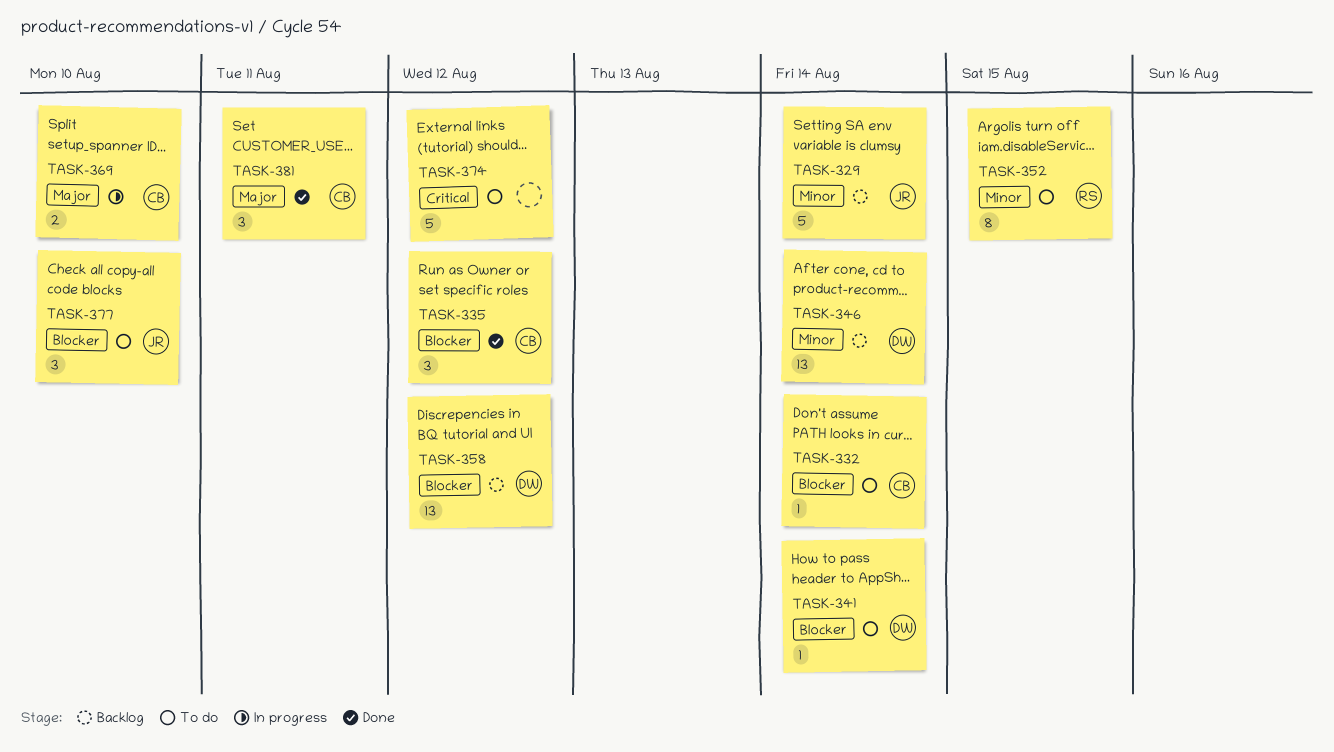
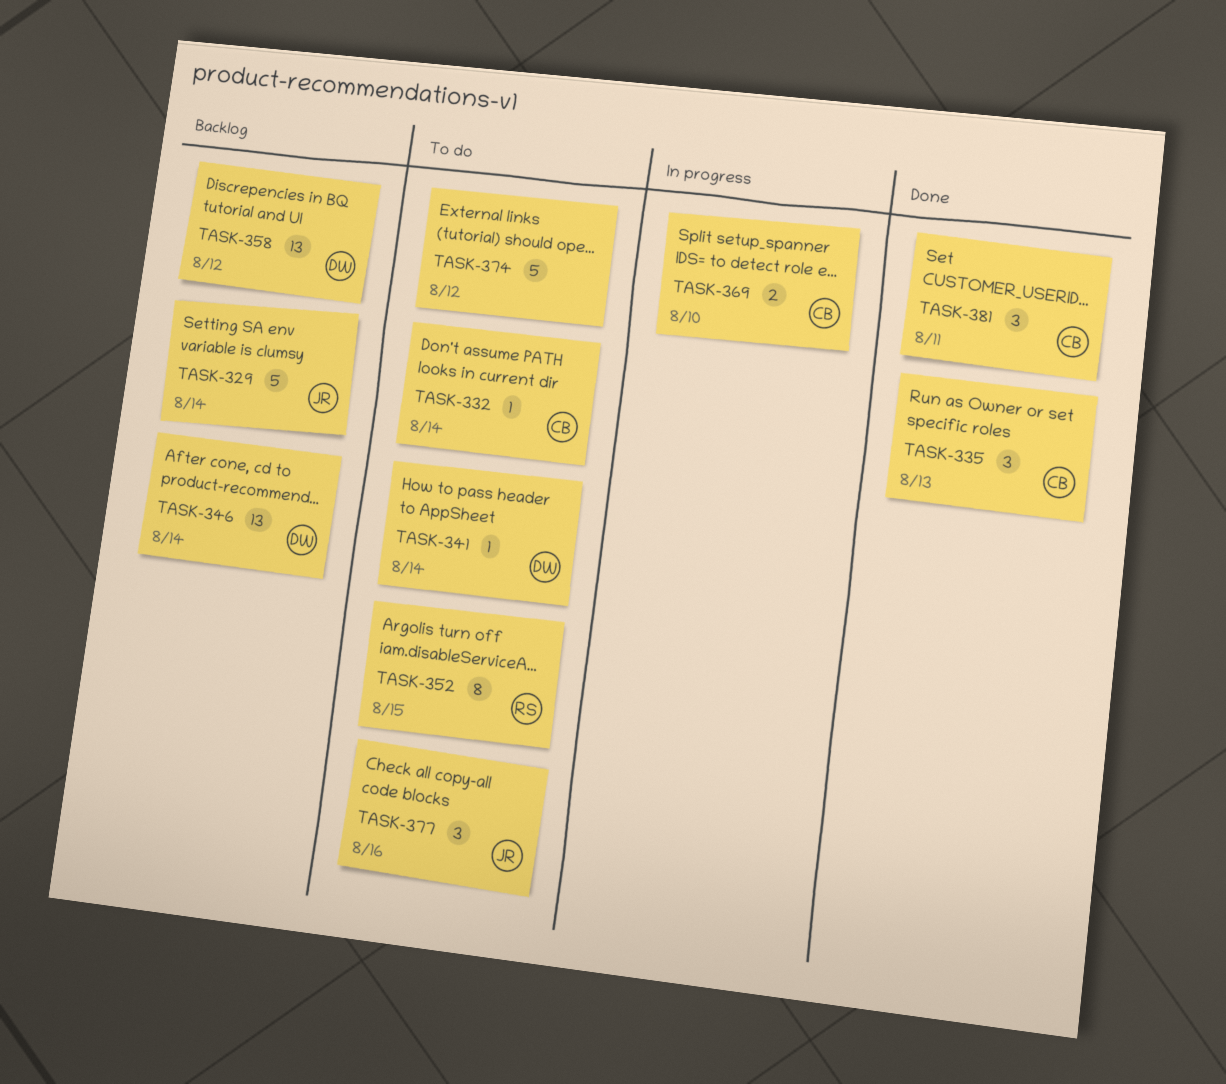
TASK-335, due: Aug 12 -> Aug 13
TASK-377, due: Aug 10 -> Aug 16

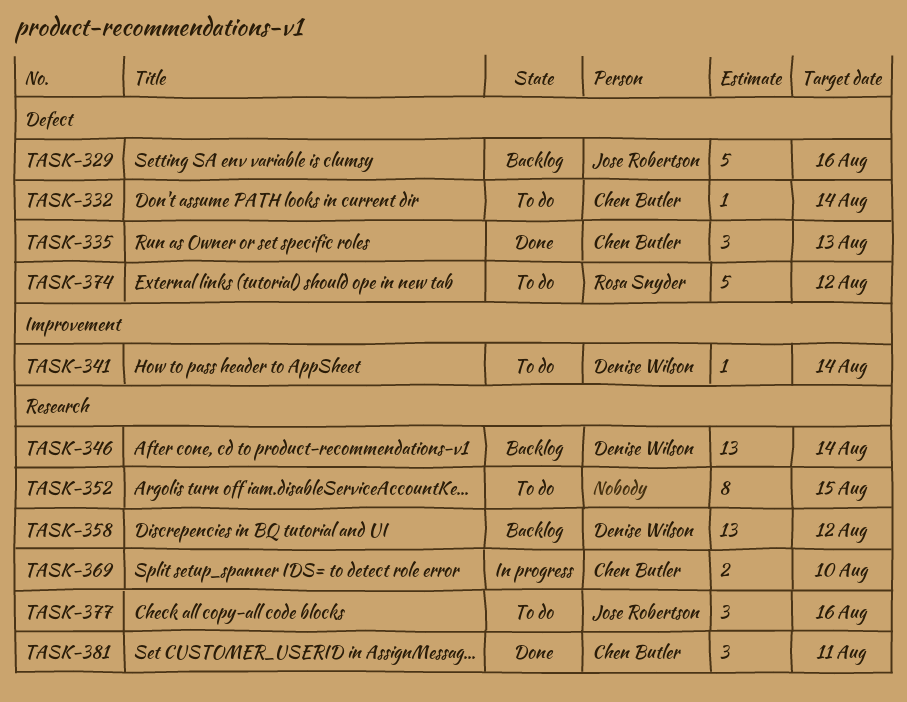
TASK-329, due: Aug 14 -> Aug 16
TASK-352, owner: Rosa Snyder -> none
TASK-374, owner: none -> Rosa Snyder

